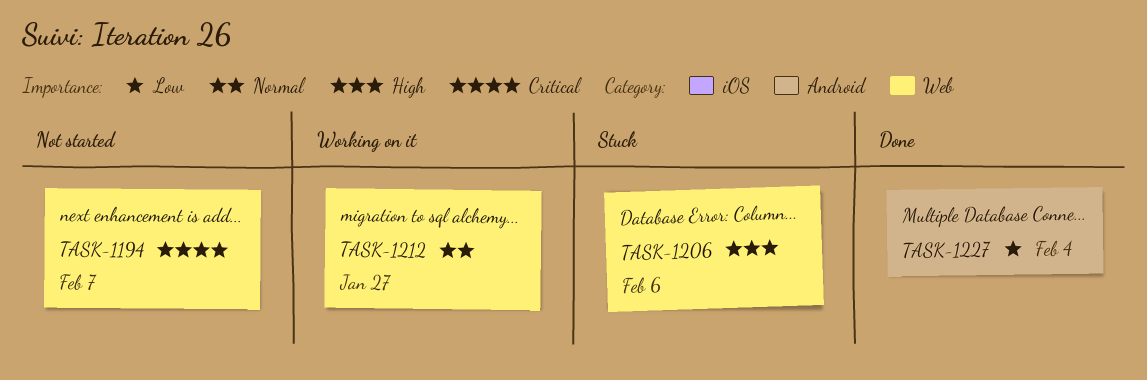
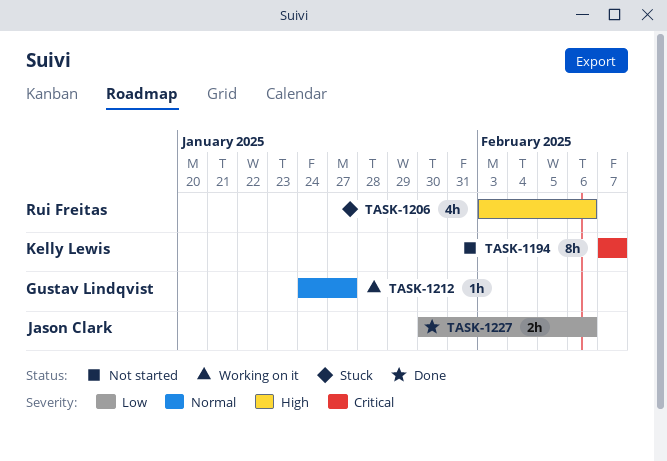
TASK-1227, due: Feb 4 -> Feb 6

